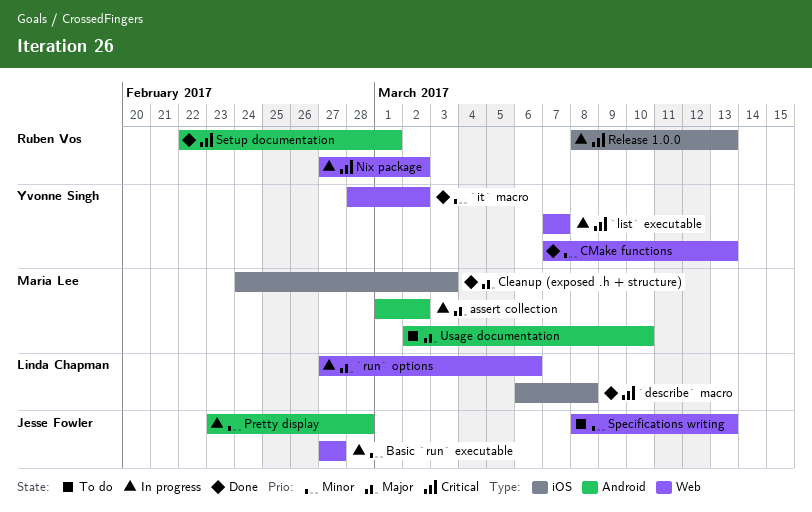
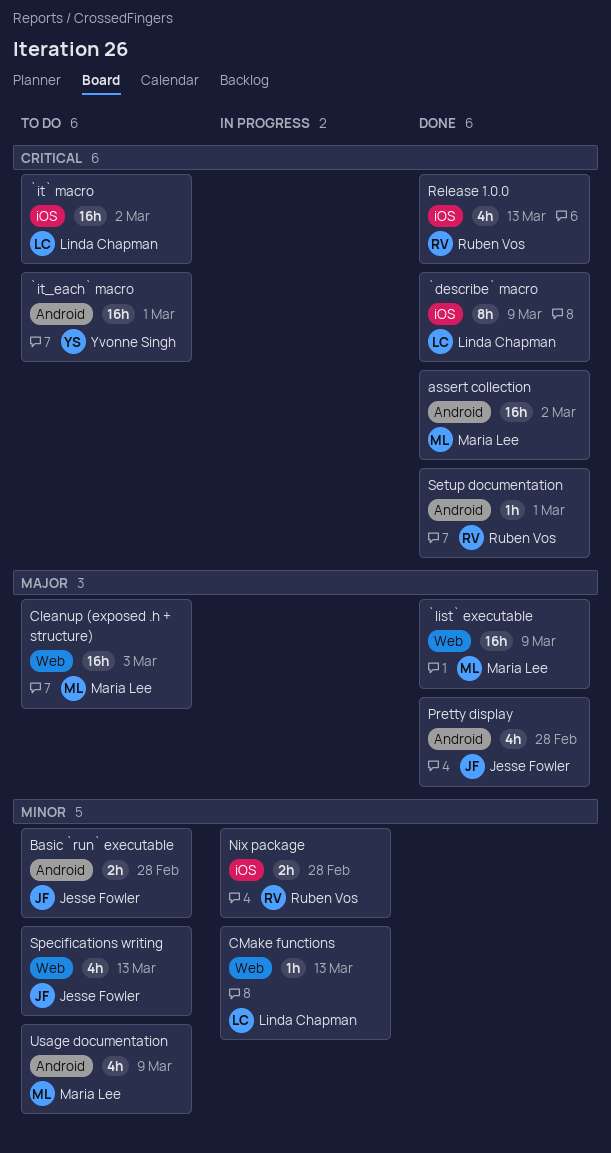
`describe` macro, due: Mar 8 -> Mar 9
`it_each` macro: none -> present
`it` macro, status: Done -> To do
`it` macro, owner: Yvonne Singh -> Linda Chapman
`it` macro, priority: Minor -> Critical
`it` macro, label: Web -> iOS
`list` executable, status: In progress -> Done
`list` executable, owner: Yvonne Singh -> Maria Lee
`list` executable, priority: Critical -> Major
`list` executable, due: Mar 7 -> Mar 9
`run` options: present -> none
assert collection, status: In progress -> Done
assert collection, priority: Major -> Critical
Basic `run` executable, status: In progress -> To do
Basic `run` executable, label: Web -> Android
Basic `run` executable, due: Feb 27 -> Feb 28
Cleanup (exposed .h + structure), status: Done -> To do
Cleanup (exposed .h + structure), label: iOS -> Web
CMake functions, status: Done -> In progress
CMake functions, owner: Yvonne Singh -> Linda Chapman
Nix package, priority: Critical -> Minor
Nix package, label: Web -> iOS
Nix package, due: Mar 2 -> Feb 28
Pretty display, status: In progress -> Done
Pretty display, priority: Minor -> Major
Release 1.0.0, status: In progress -> Done
Usage documentation, priority: Major -> Minor
Usage documentation, due: Mar 10 -> Mar 9

